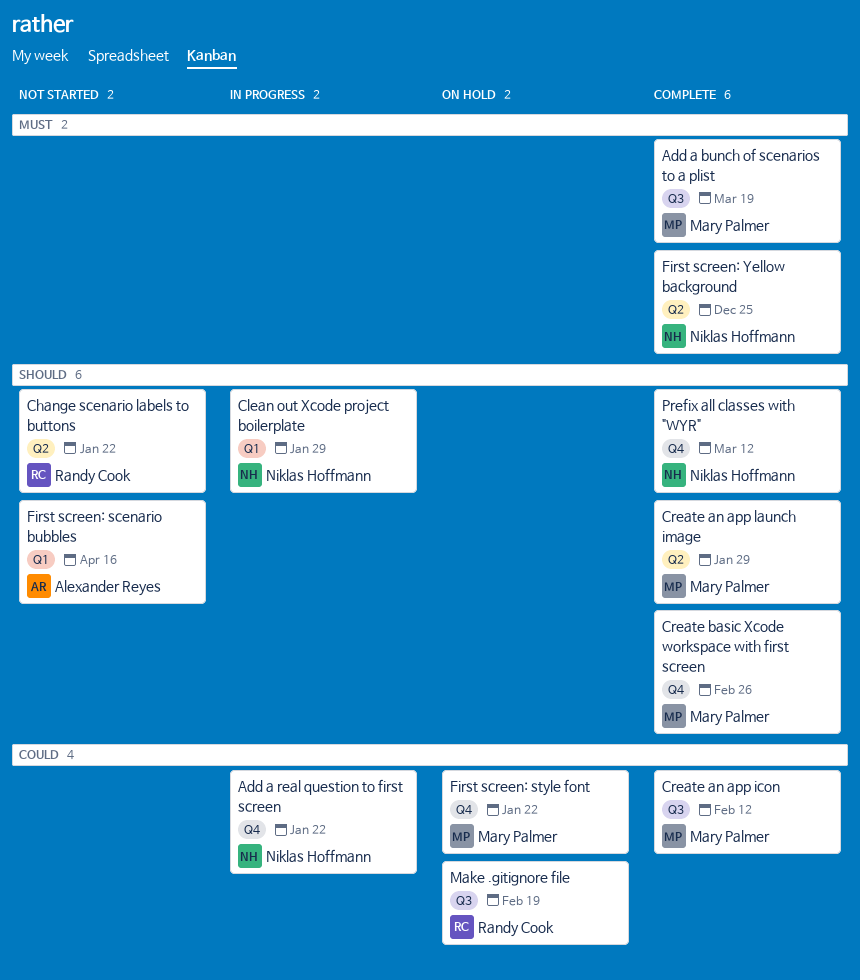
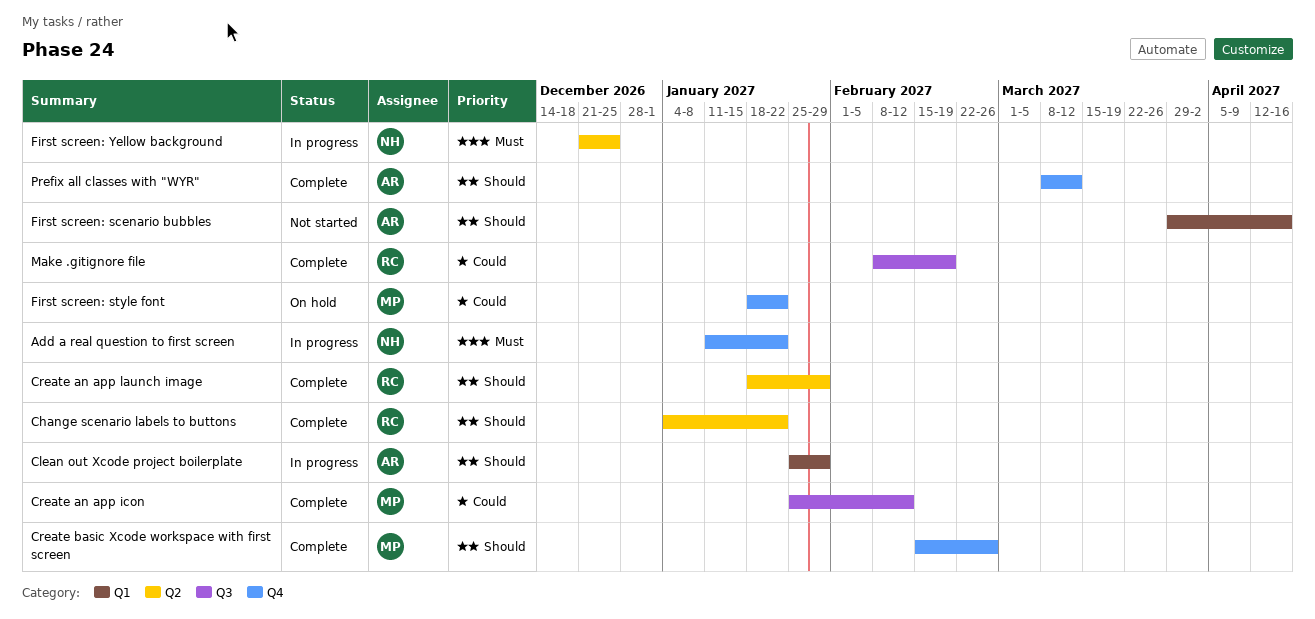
Add a bunch of scenarios to a plist: present -> none
Add a real question to first screen, priority: Could -> Must
Change scenario labels to buttons, status: Not started -> Complete
Clean out Xcode project boilerplate, owner: Niklas Hoffmann -> Alexander Reyes
Create an app launch image, owner: Mary Palmer -> Randy Cook
First screen: Yellow background, status: Complete -> In progress
Make .gitignore file, status: On hold -> Complete
Prefix all classes with "WYR", owner: Niklas Hoffmann -> Alexander Reyes

